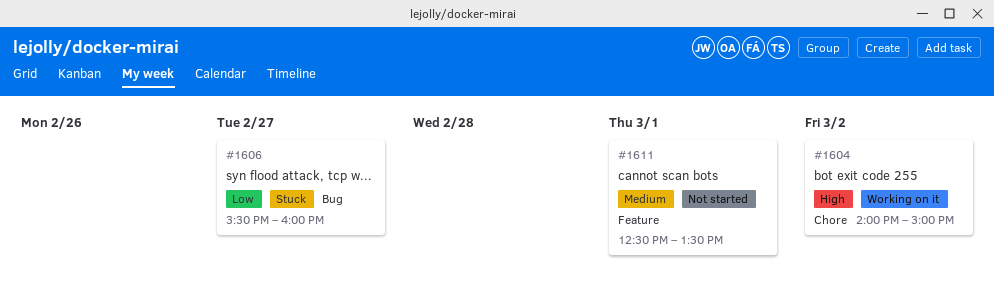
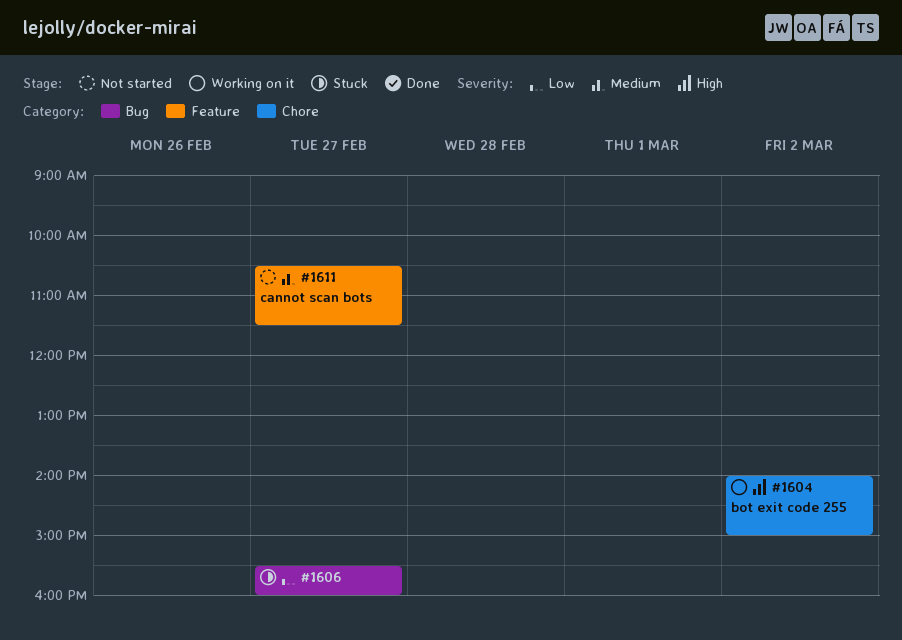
#1611, day: Mar 1 -> Feb 27
#1611, begins: 12:30 -> 10:30
#1611, ends: 13:30 -> 11:30

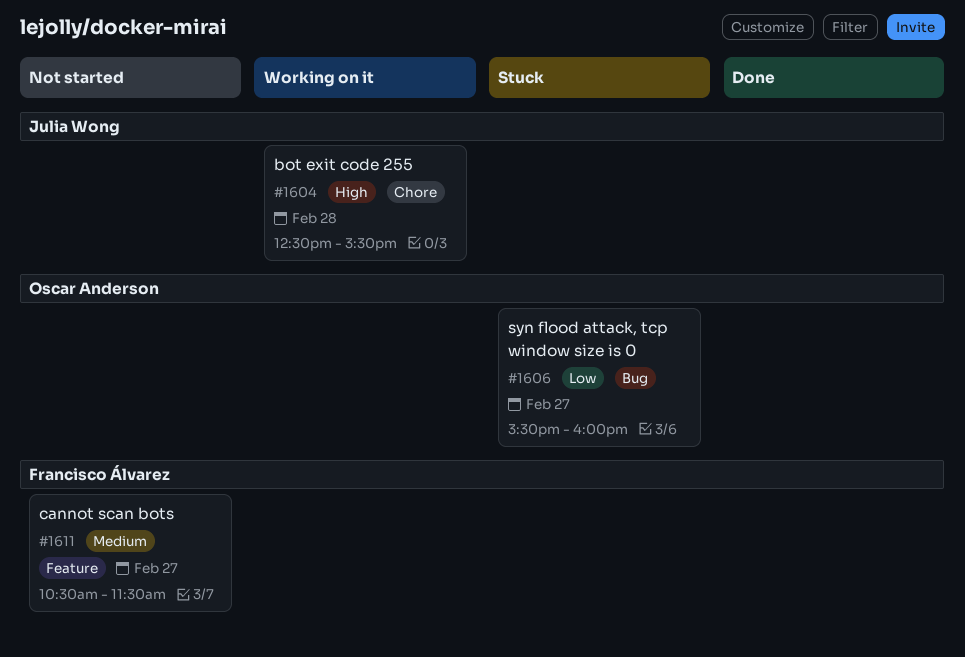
#1604, day: Mar 2 -> Feb 28
#1604, begins: 14:00 -> 12:30
#1604, ends: 15:00 -> 15:30

